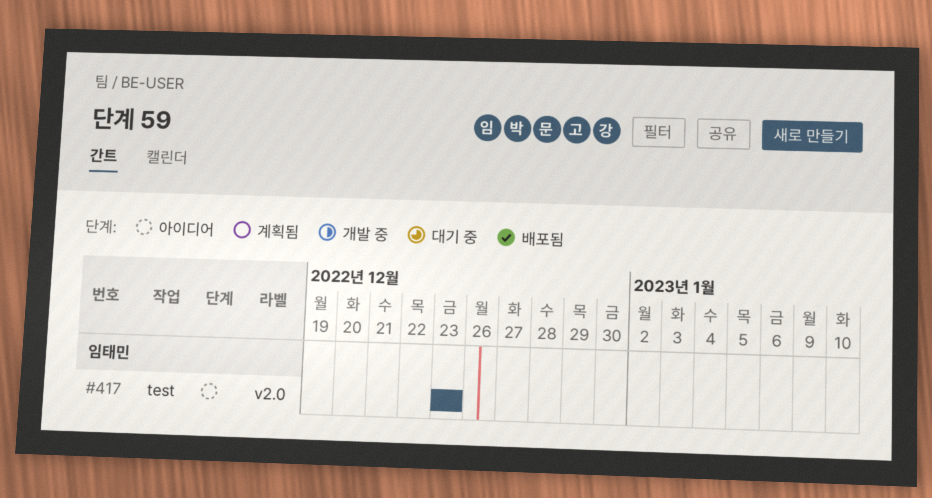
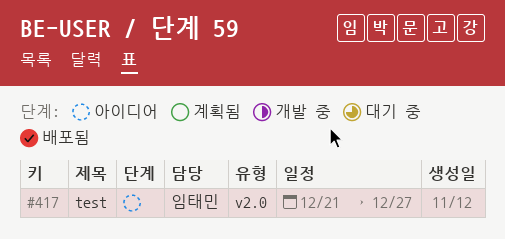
#417, start: Dec 23 -> Dec 21
#417, due: Dec 23 -> Dec 27

